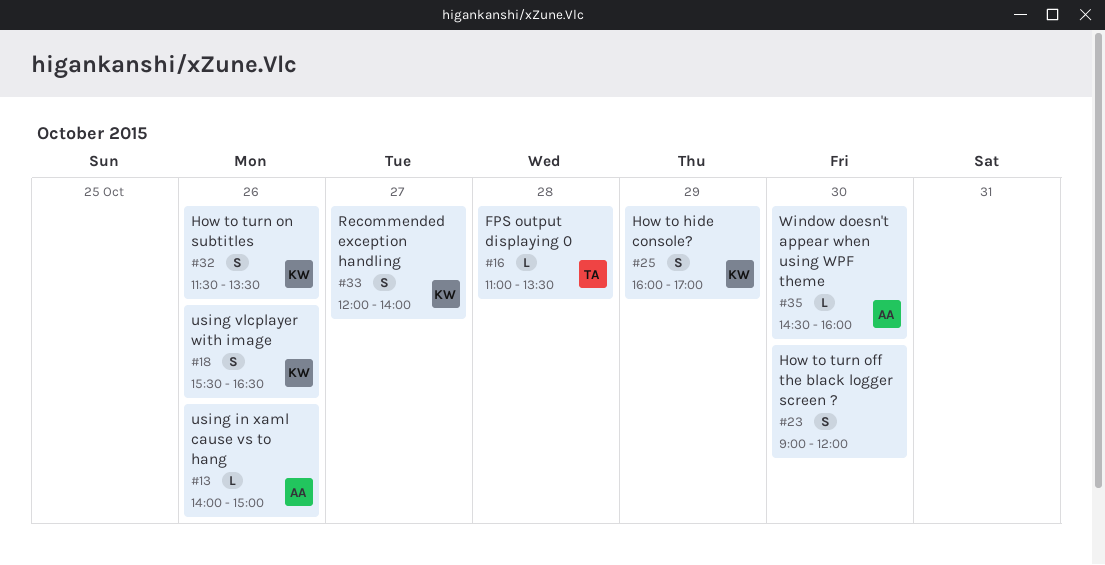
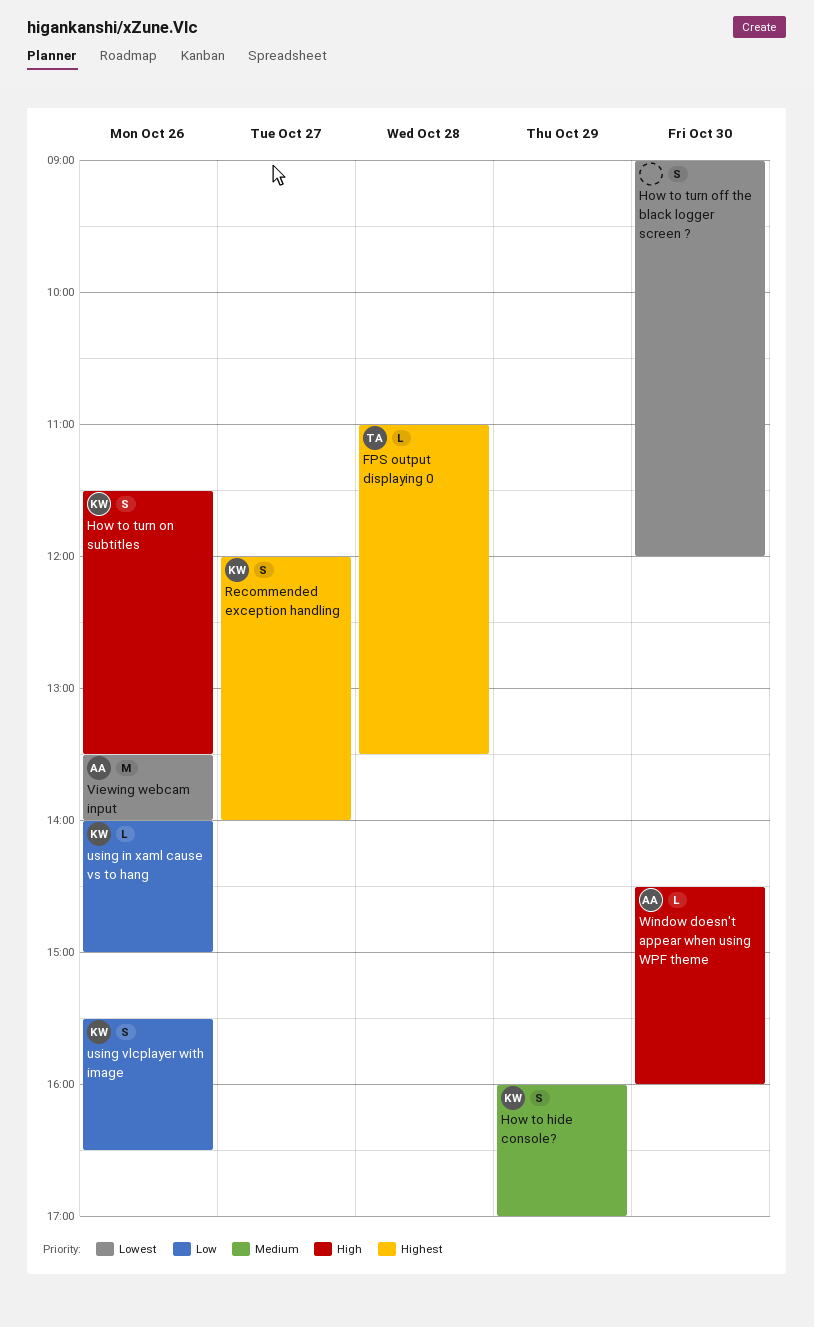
using in xaml cause vs to hang, owner: AA -> KW
Viewing webcam input: none -> present

